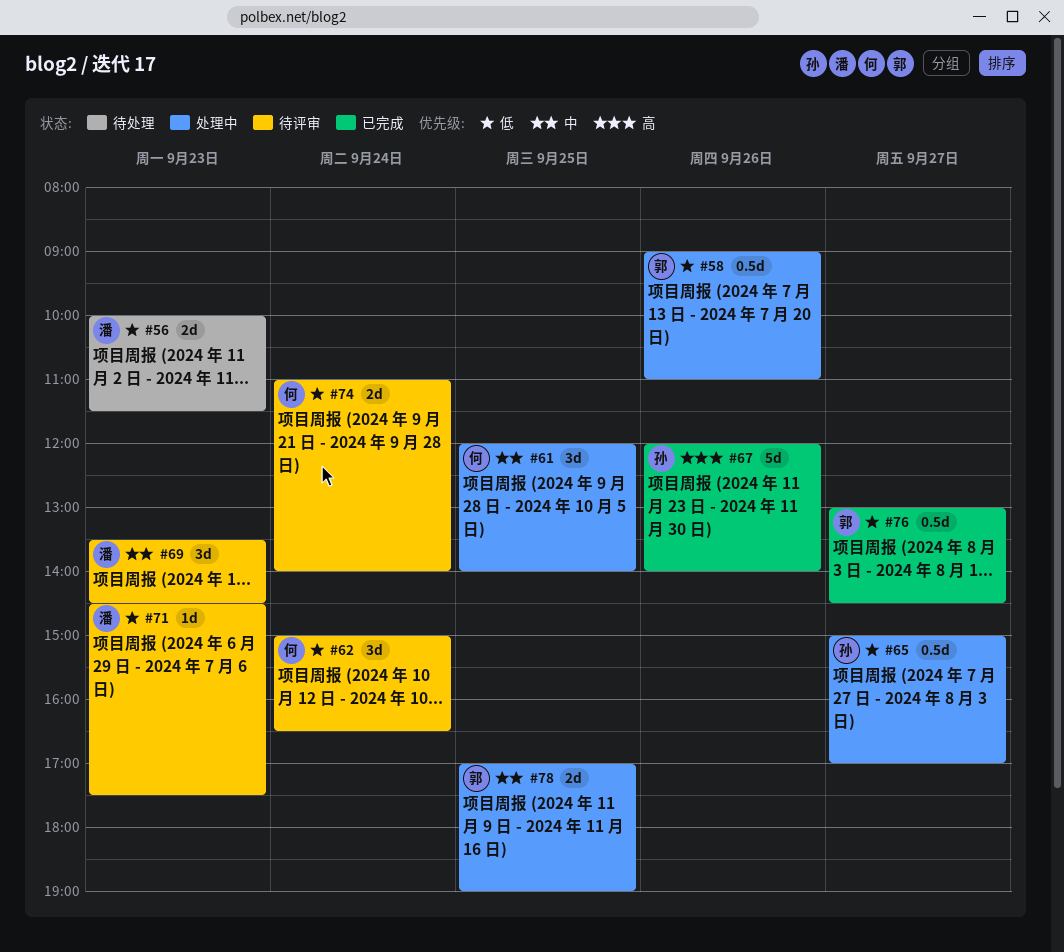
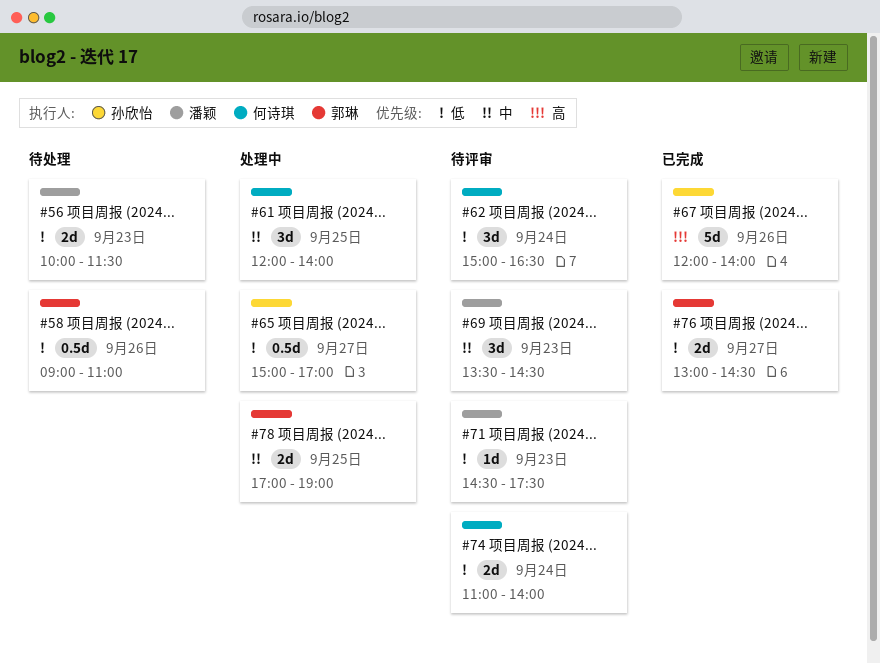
#58, status: 处理中 -> 待处理
#76, estimate: 0.5d -> 2d

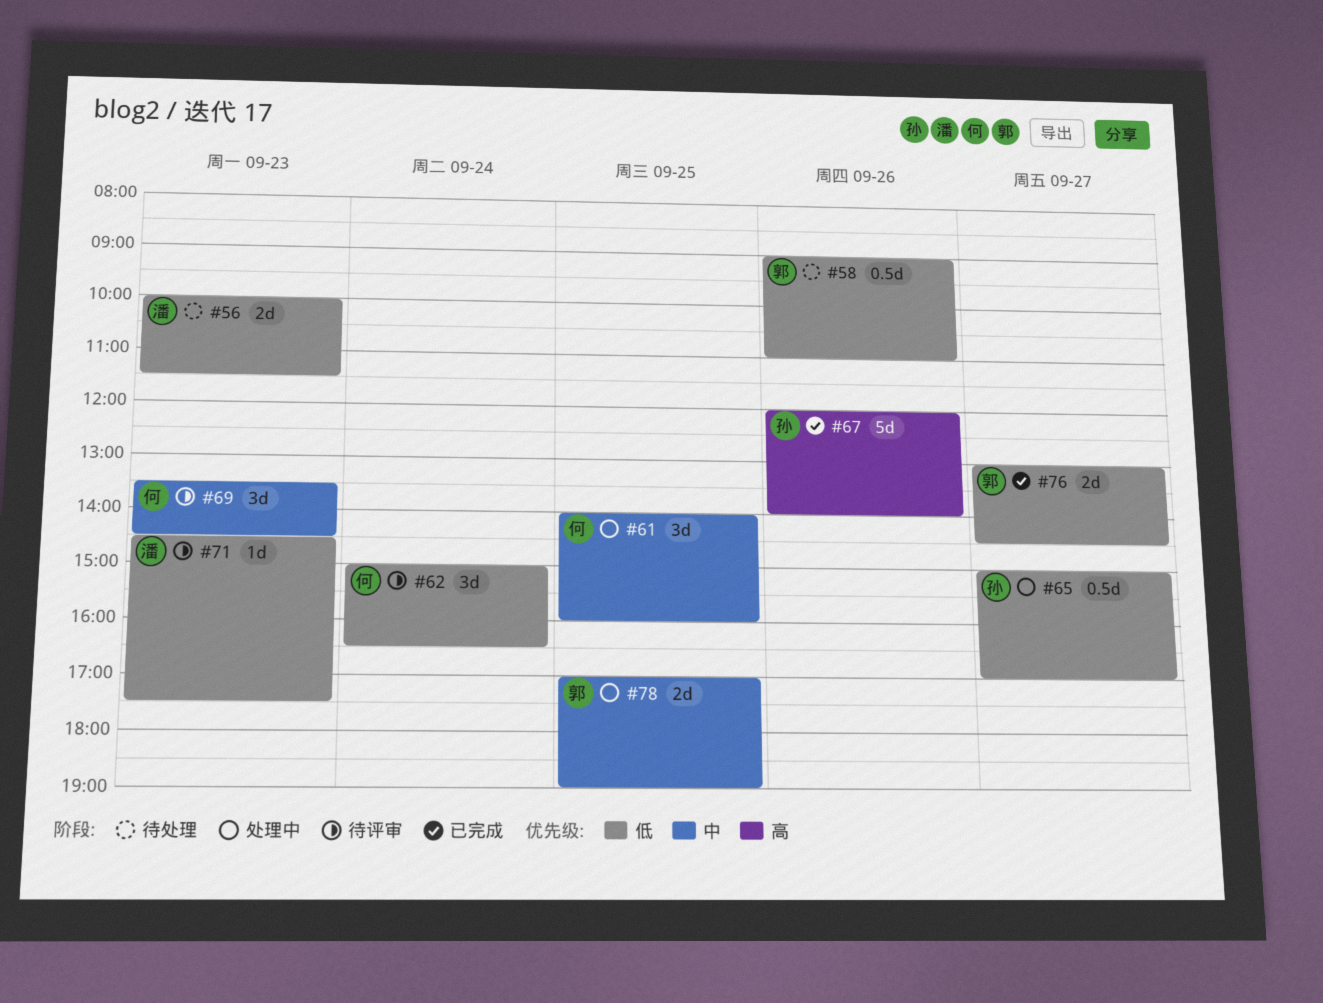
#61, begins: 12:00 -> 14:00
#61, ends: 14:00 -> 16:00
#69, owner: 潘颖 -> 何诗琪
#74: present -> none

